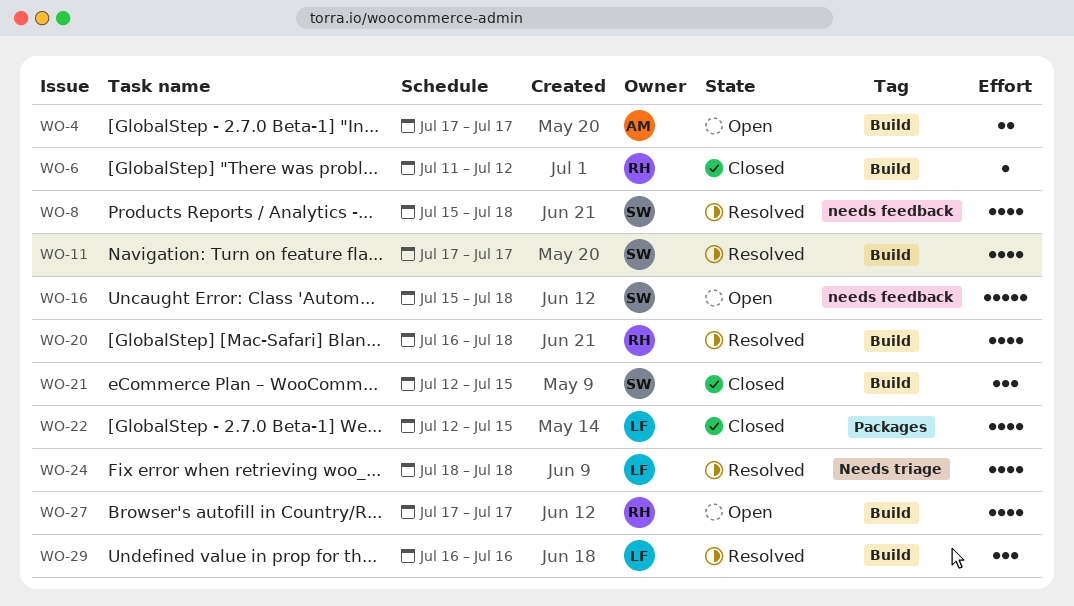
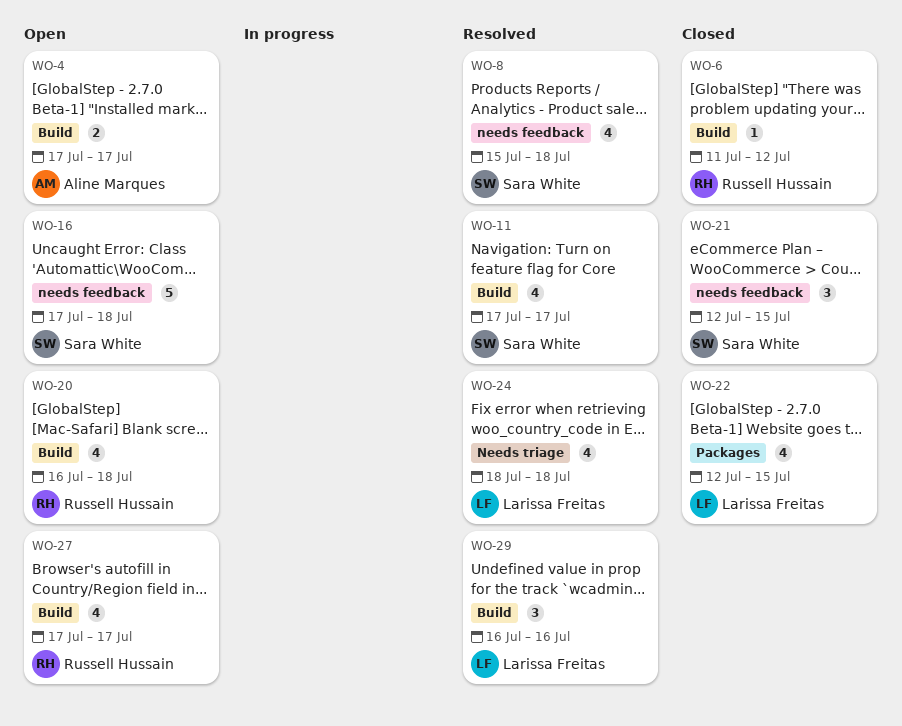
WO-16, start: Jul 15 -> Jul 17
WO-20, status: Resolved -> Open
WO-21, label: Build -> needs feedback

